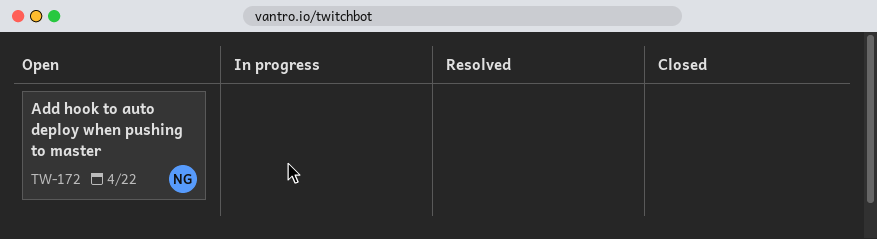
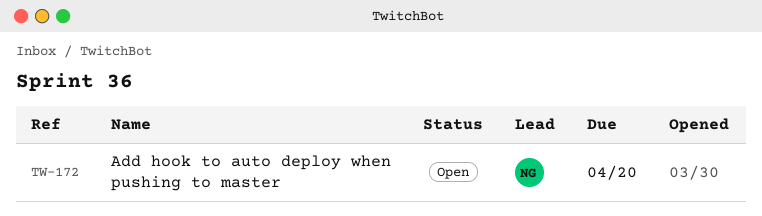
TW-172, due: Apr 22 -> Apr 20

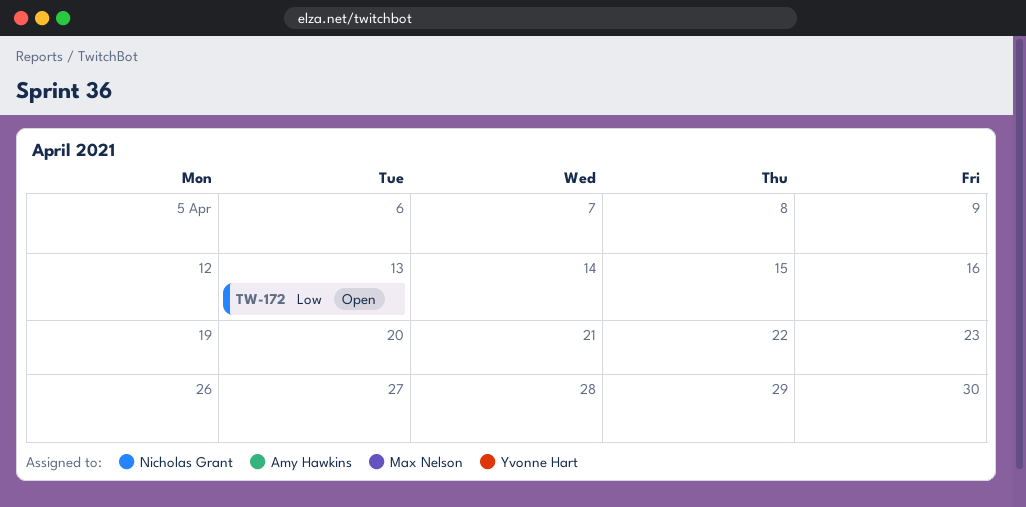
TW-172, due: Apr 20 -> Apr 13

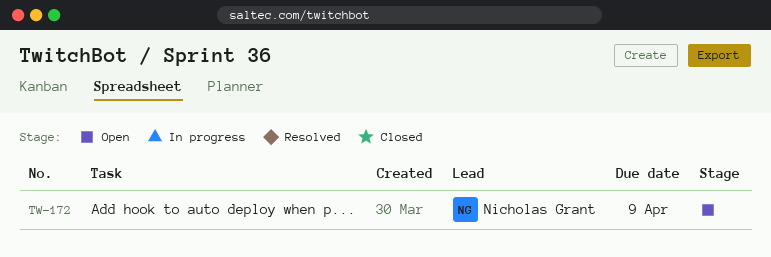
TW-172, due: Apr 13 -> Apr 9

